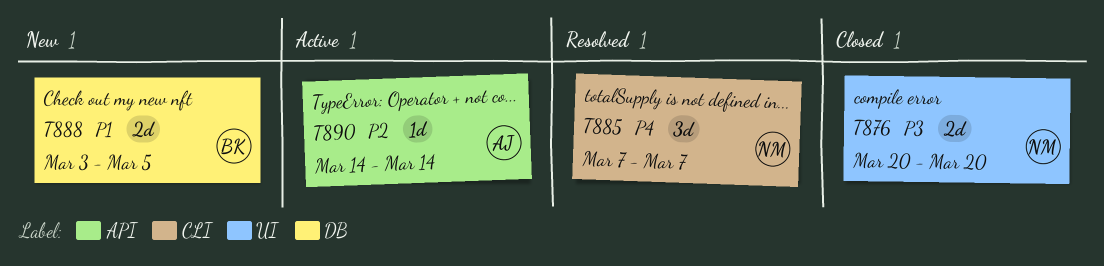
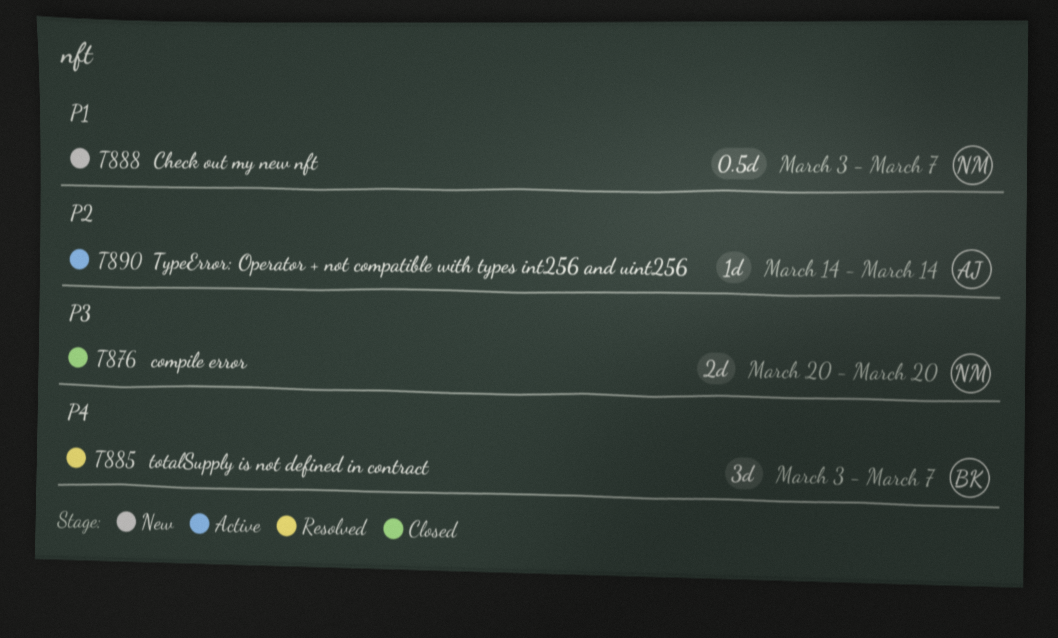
T885, owner: NM -> BK
T885, start: Mar 7 -> Mar 3
T888, owner: BK -> NM
T888, estimate: 2d -> 0.5d
T888, due: Mar 5 -> Mar 7

